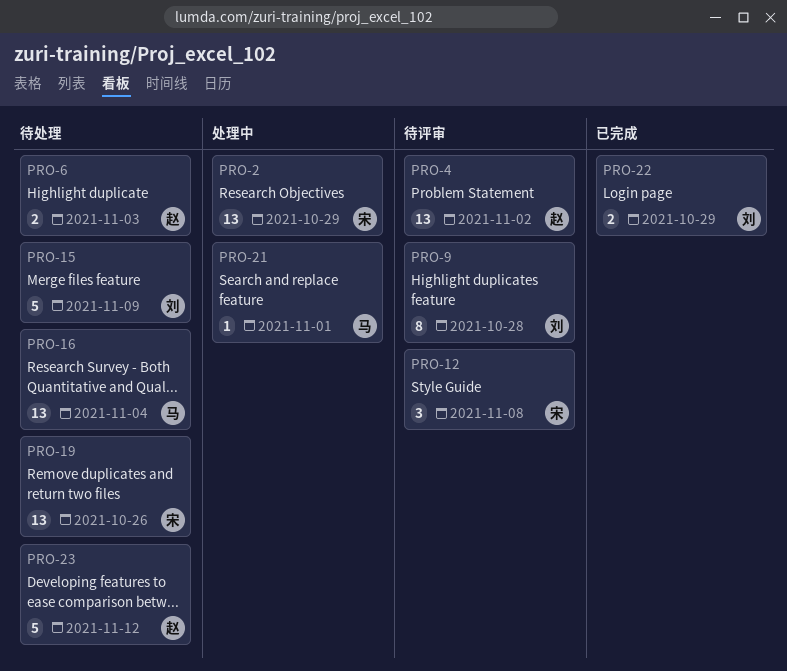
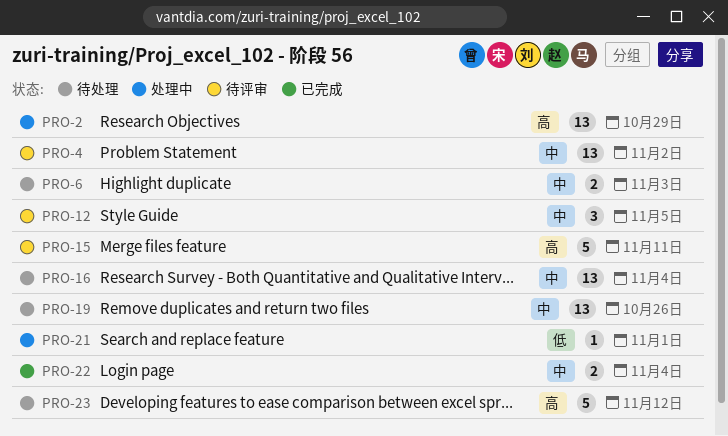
PRO-9: present -> none
PRO-12, due: Nov 8 -> Nov 5
PRO-15, status: 待处理 -> 待评审
PRO-15, due: Nov 9 -> Nov 11
PRO-22, due: Oct 29 -> Nov 4

